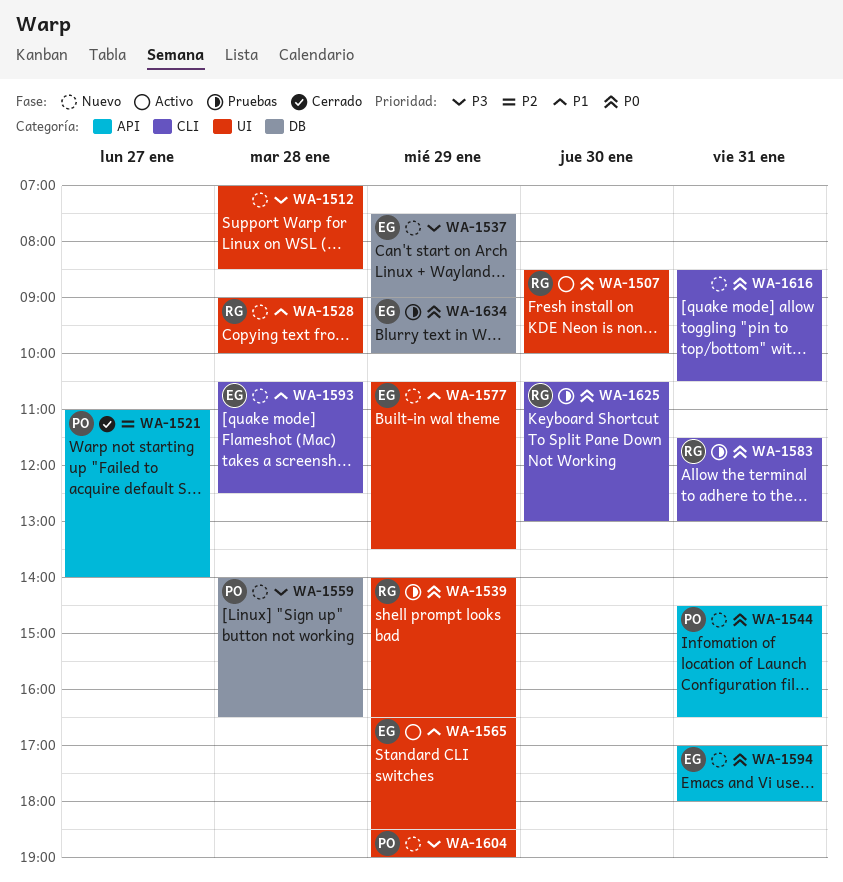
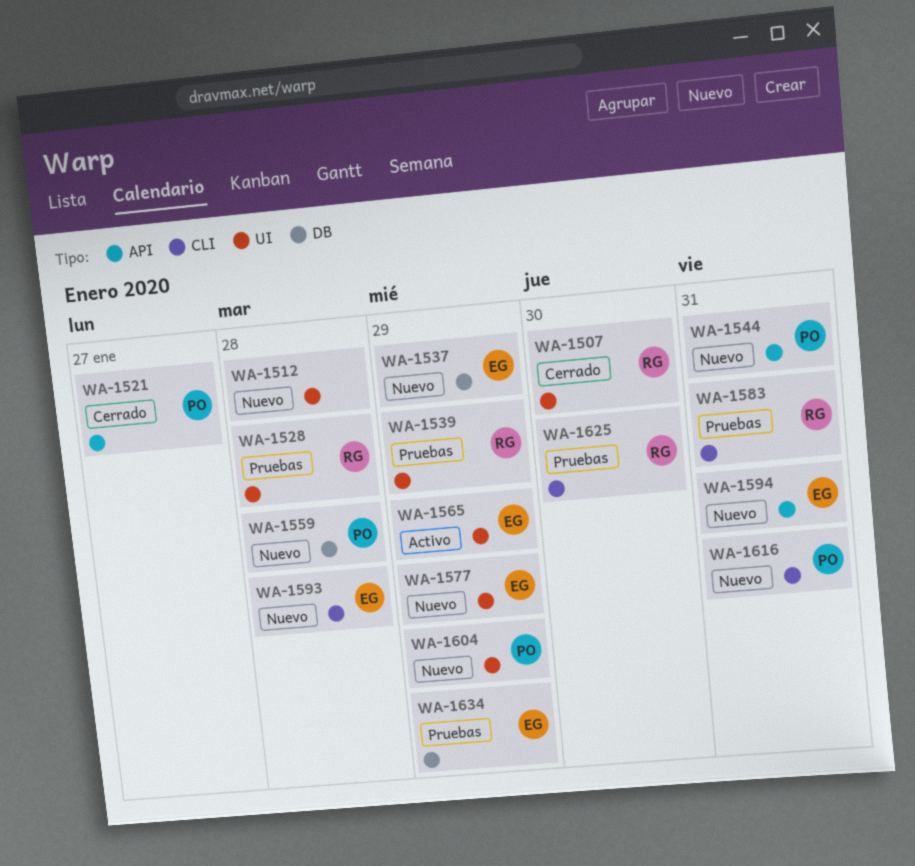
WA-1507, status: Activo -> Cerrado
WA-1528, status: Nuevo -> Pruebas
WA-1616, owner: none -> PO

